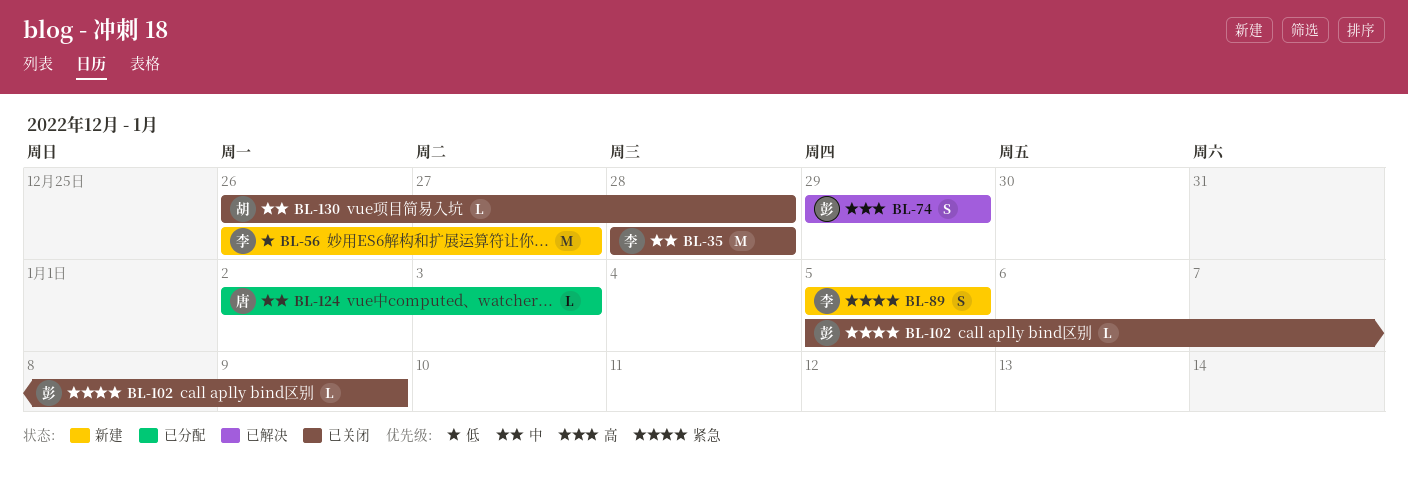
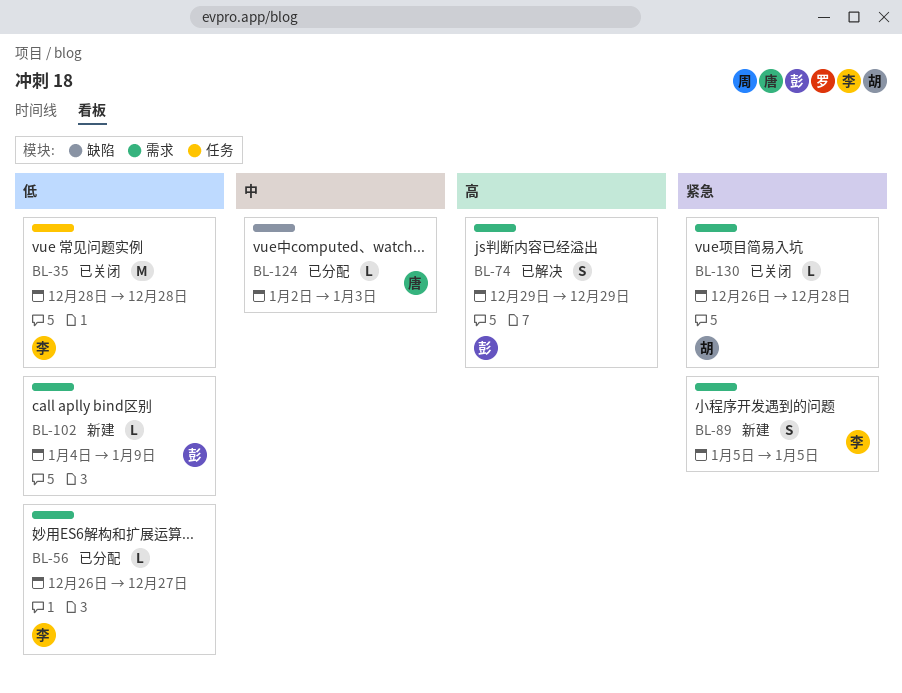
BL-35, priority: 中 -> 低
BL-56, status: 新建 -> 已分配
BL-56, estimate: M -> L
BL-102, status: 已关闭 -> 新建
BL-102, priority: 紧急 -> 低
BL-102, start: Jan 5 -> Jan 4
BL-130, priority: 中 -> 紧急

